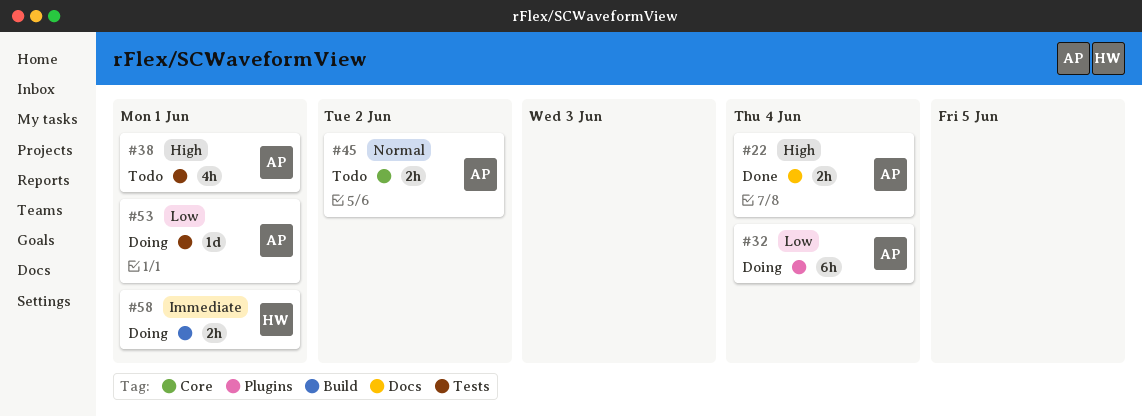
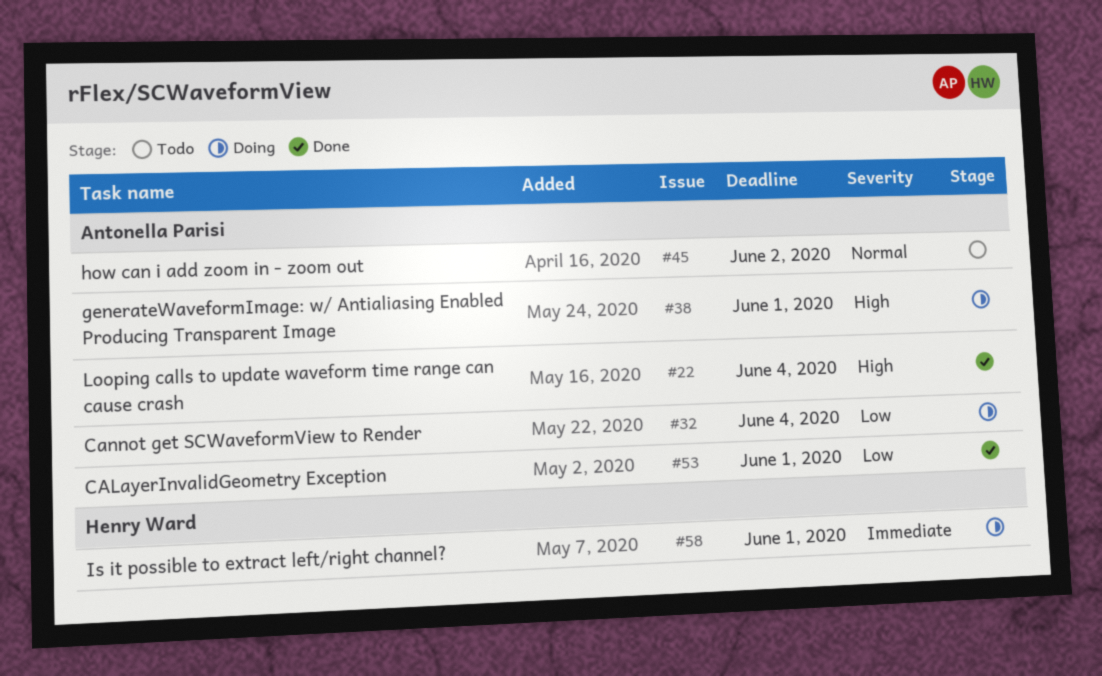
#38, status: Todo -> Doing
#53, status: Doing -> Done

